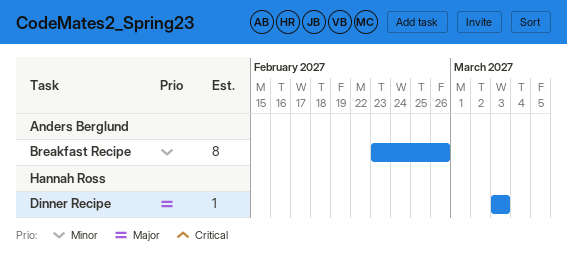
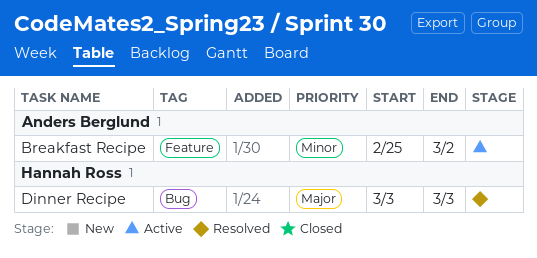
Breakfast Recipe, start: Feb 23 -> Feb 25
Breakfast Recipe, due: Feb 26 -> Mar 2

